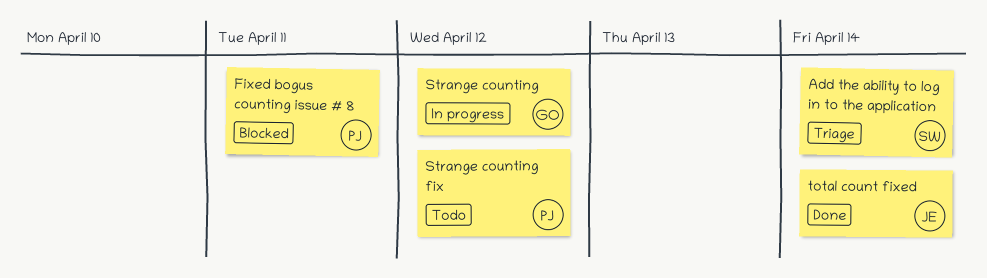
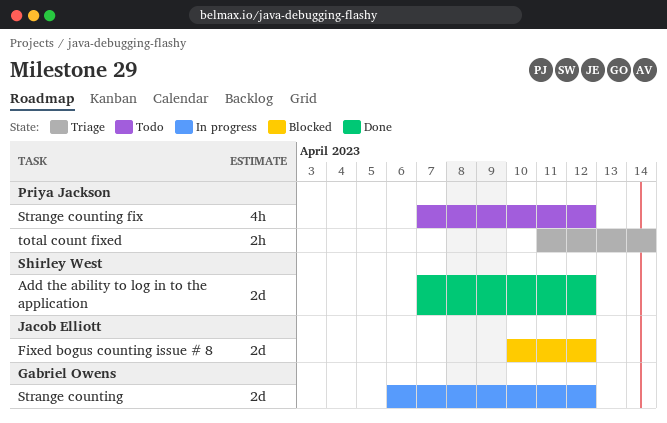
Add the ability to log in to the application, status: Triage -> Done
Add the ability to log in to the application, due: Apr 14 -> Apr 12
Fixed bogus counting issue # 8, owner: Priya Jackson -> Jacob Elliott
Fixed bogus counting issue # 8, due: Apr 11 -> Apr 12
total count fixed, status: Done -> Triage
total count fixed, owner: Jacob Elliott -> Priya Jackson

